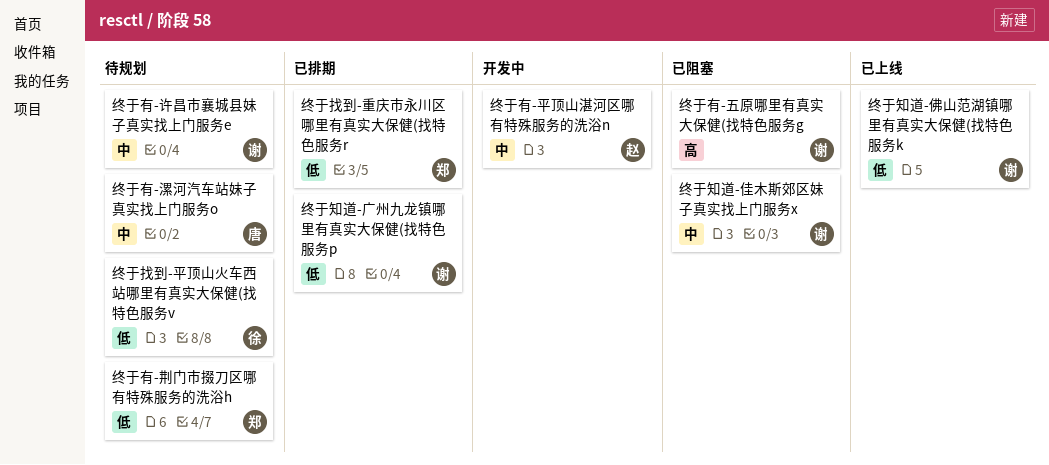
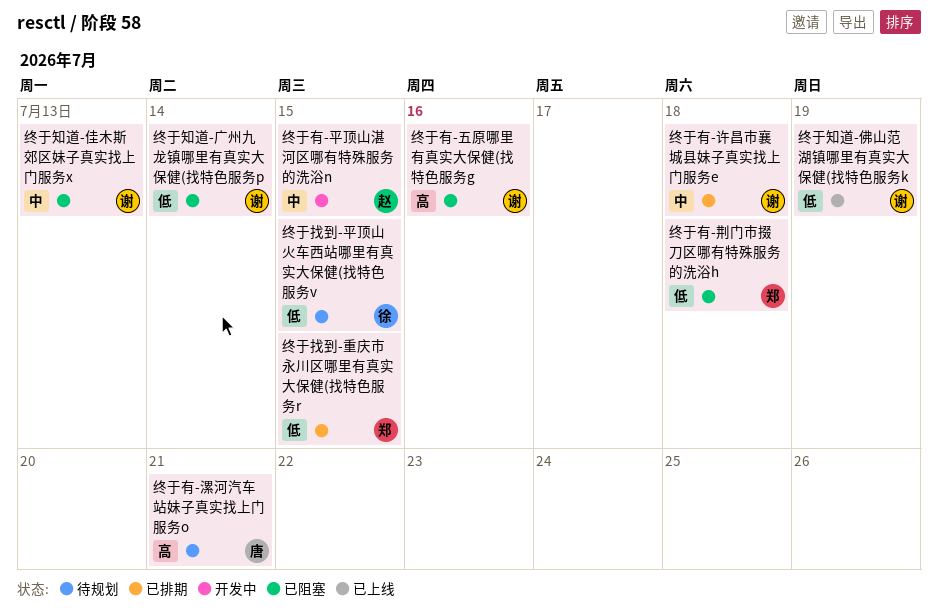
终于有-漯河汽车站妹子真实找上门服务o, priority: 中 -> 高
终于有-荆门市掇刀区哪有特殊服务的洗浴h, status: 待规划 -> 已阻塞
终于有-许昌市襄城县妹子真实找上门服务e, status: 待规划 -> 已排期
终于知道-广州九龙镇哪里有真实大保健(找特色服务p, status: 已排期 -> 已阻塞

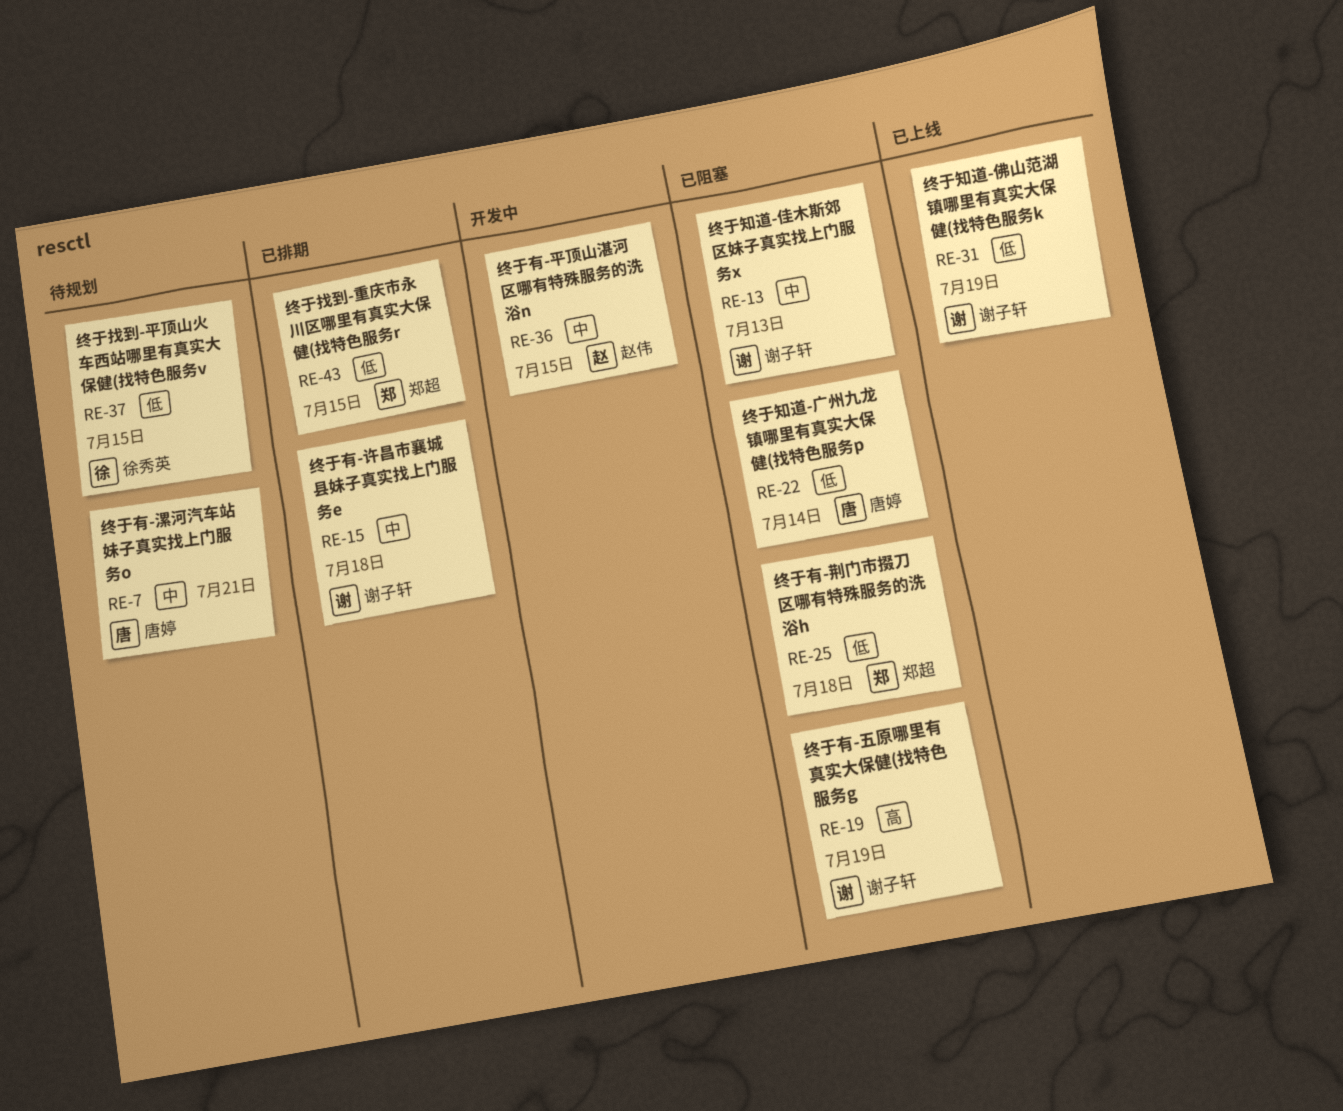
终于有-五原哪里有真实大保健(找特色服务g, due: Jul 16 -> Jul 19
终于有-漯河汽车站妹子真实找上门服务o, priority: 高 -> 中
终于知道-广州九龙镇哪里有真实大保健(找特色服务p, owner: 谢子轩 -> 唐婷

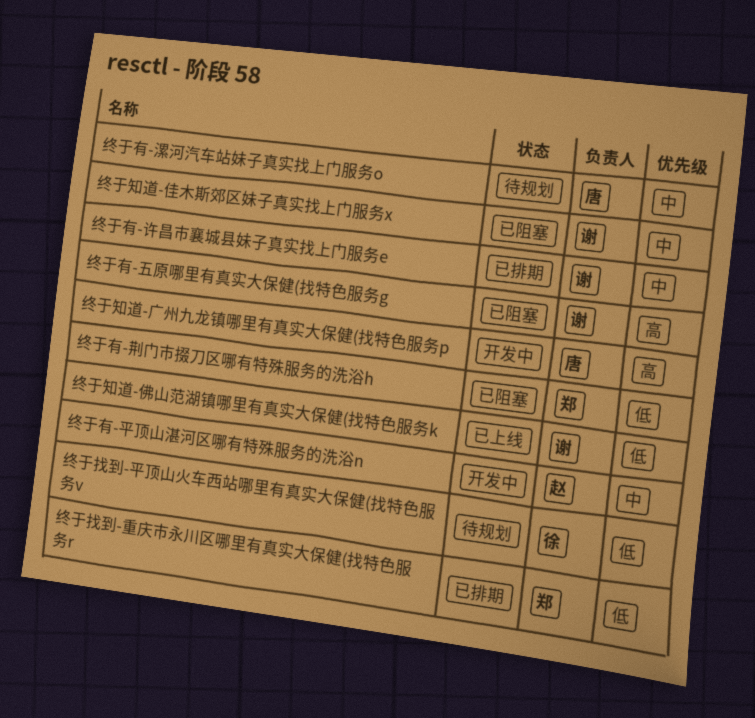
终于知道-广州九龙镇哪里有真实大保健(找特色服务p, status: 已阻塞 -> 开发中
终于知道-广州九龙镇哪里有真实大保健(找特色服务p, priority: 低 -> 高

